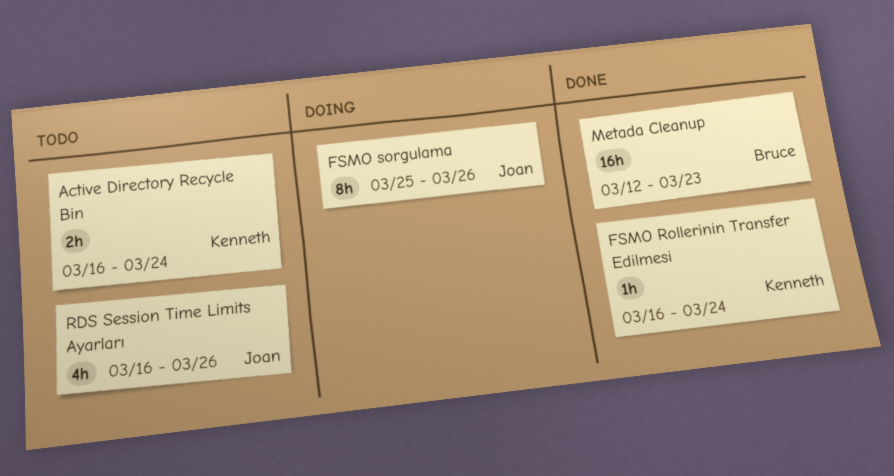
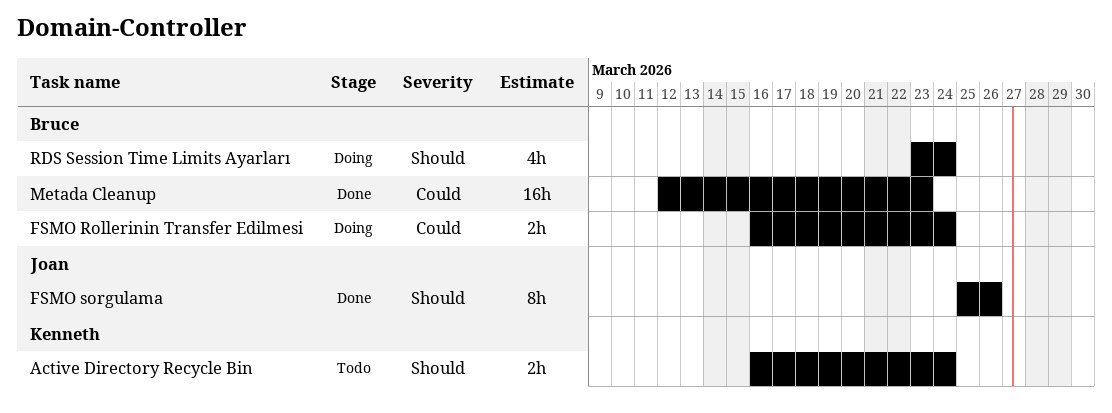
FSMO Rollerinin Transfer Edilmesi, status: Done -> Doing
FSMO Rollerinin Transfer Edilmesi, owner: Kenneth -> Bruce
FSMO Rollerinin Transfer Edilmesi, estimate: 1h -> 2h
FSMO sorgulama, status: Doing -> Done
RDS Session Time Limits Ayarları, status: Todo -> Doing
RDS Session Time Limits Ayarları, owner: Joan -> Bruce
RDS Session Time Limits Ayarları, start: Mar 16 -> Mar 23
RDS Session Time Limits Ayarları, due: Mar 26 -> Mar 24

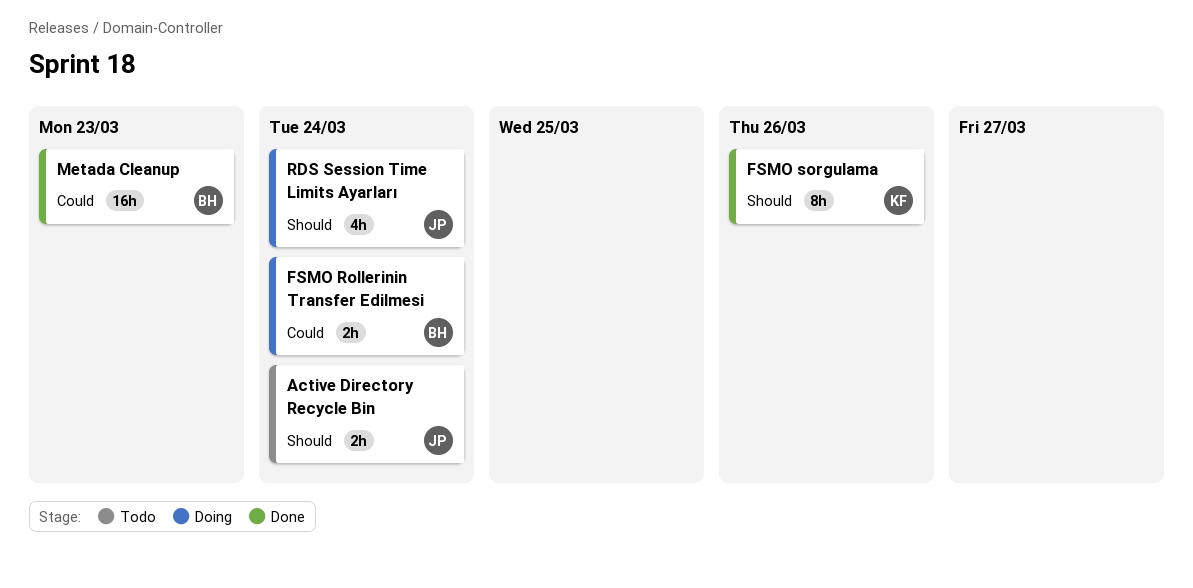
Active Directory Recycle Bin, owner: Kenneth -> Joan
FSMO sorgulama, owner: Joan -> Kenneth
RDS Session Time Limits Ayarları, owner: Bruce -> Joan

